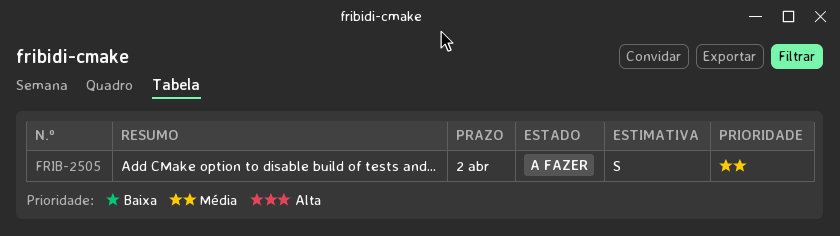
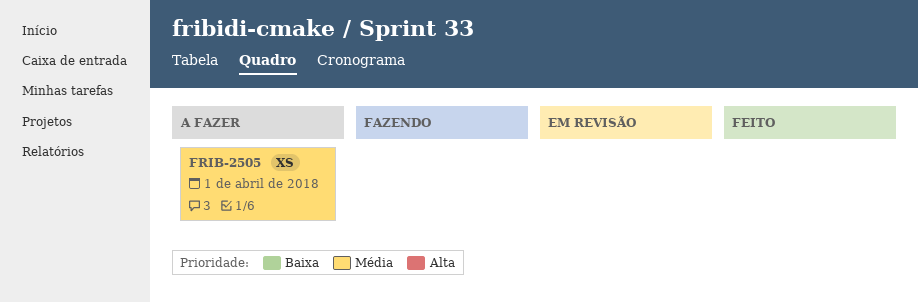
FRIB-2505, estimate: S -> XS
FRIB-2505, due: Apr 2 -> Apr 1

